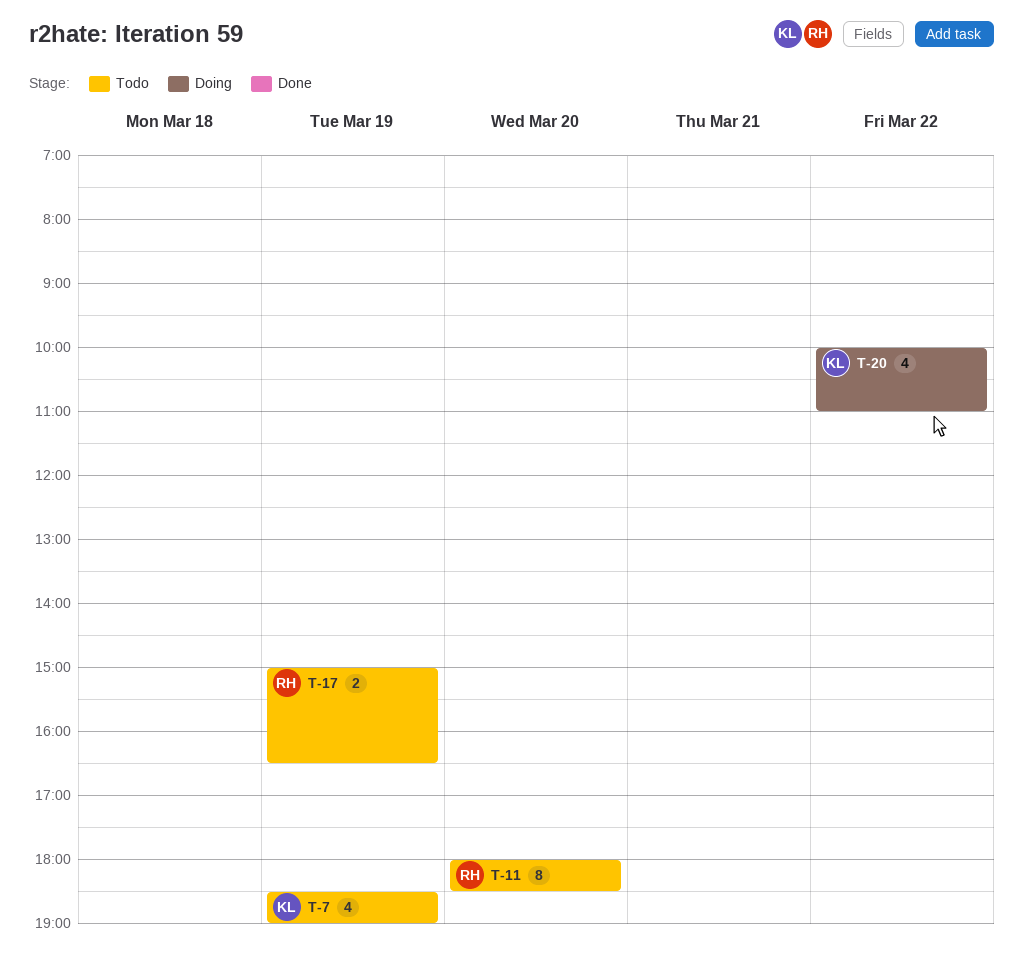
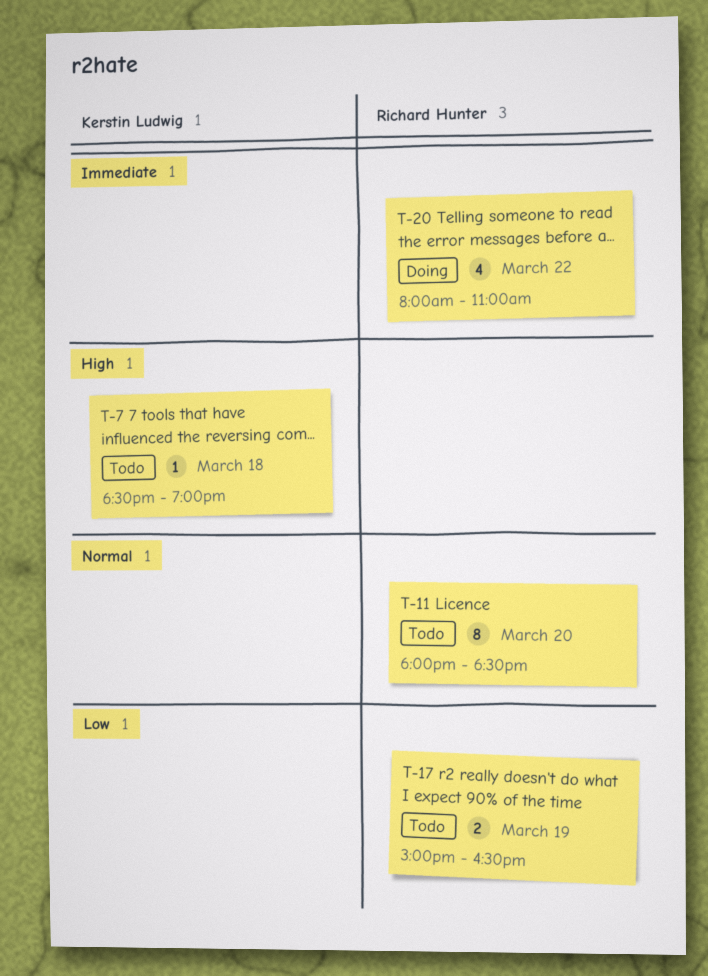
T-7, estimate: 4 -> 1
T-7, day: Mar 19 -> Mar 18
T-20, owner: Kerstin Ludwig -> Richard Hunter
T-20, begins: 10:00 -> 08:00

